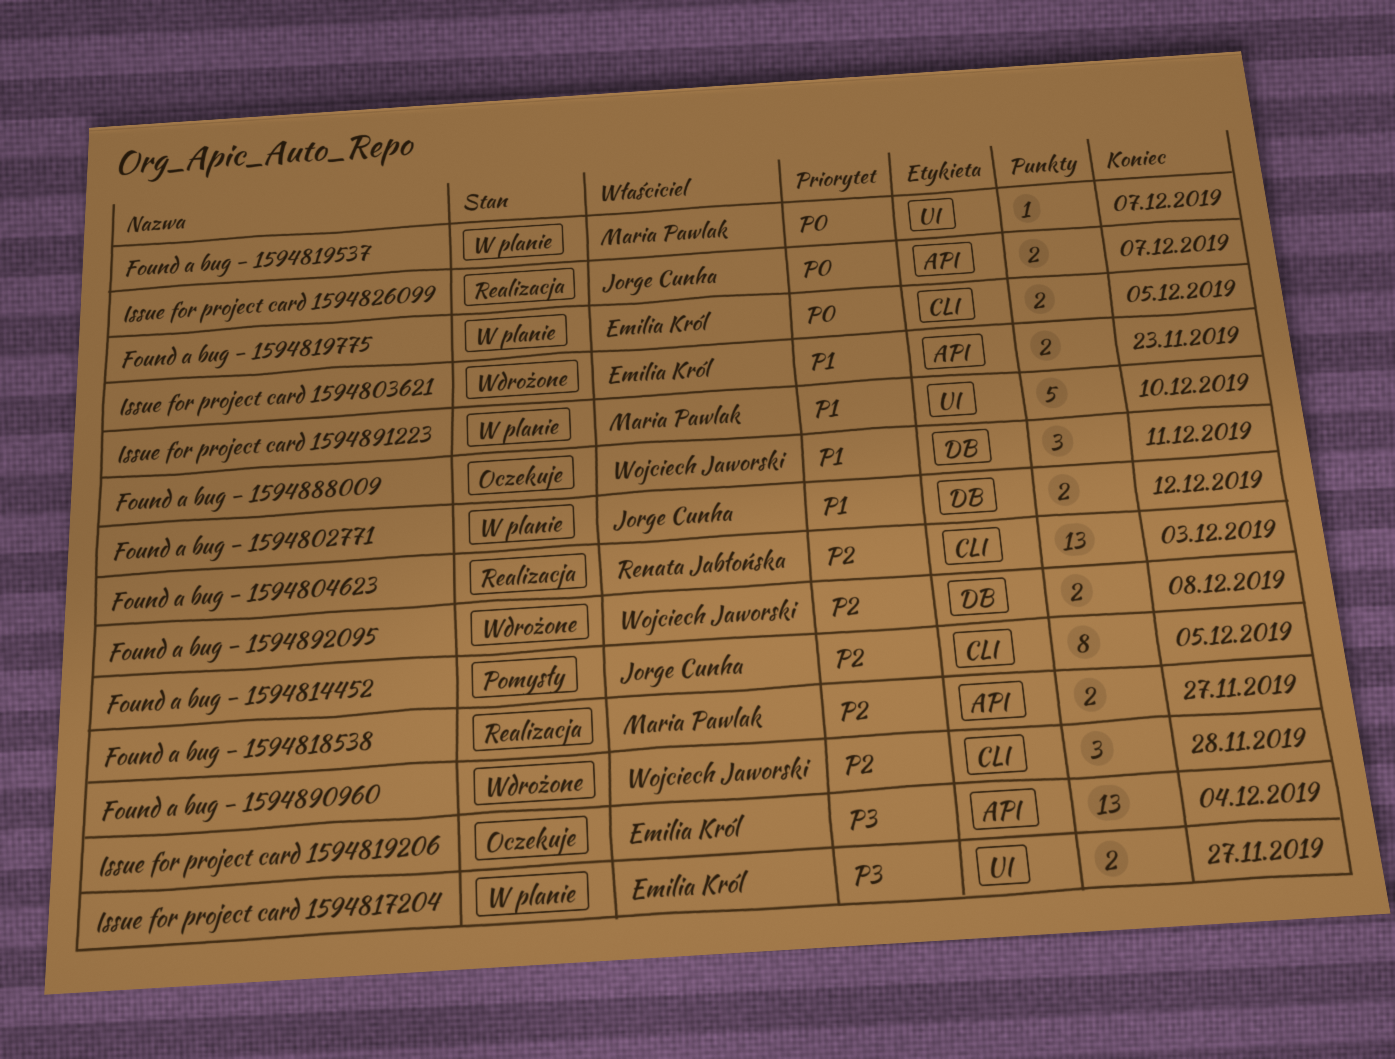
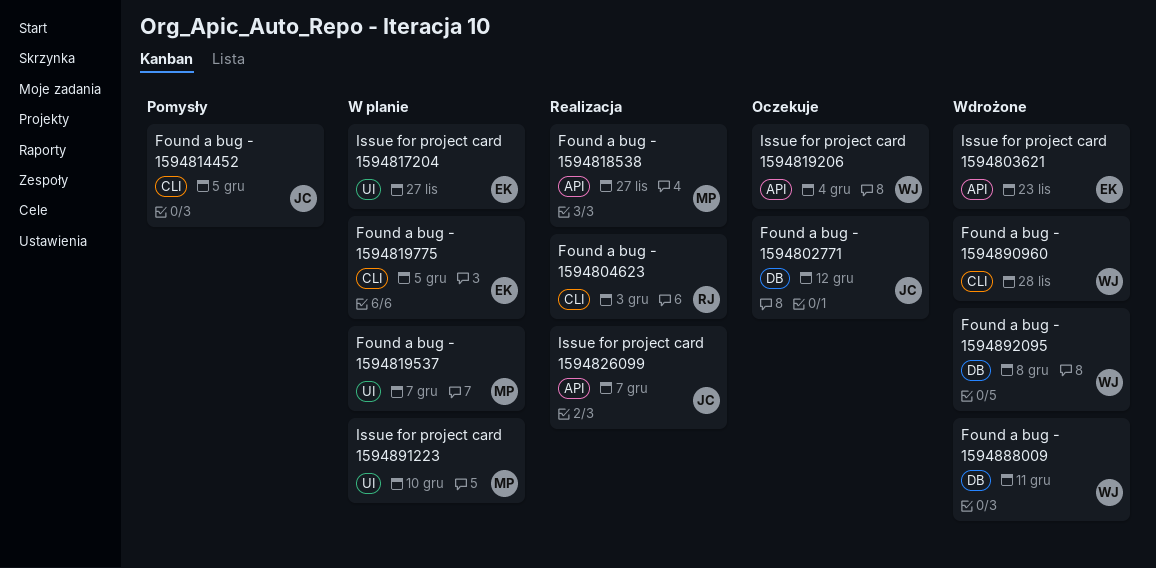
Found a bug - 1594802771, status: W planie -> Oczekuje
Found a bug - 1594888009, status: Oczekuje -> Wdrożone
Issue for project card 1594819206, owner: Emilia Król -> Wojciech Jaworski

